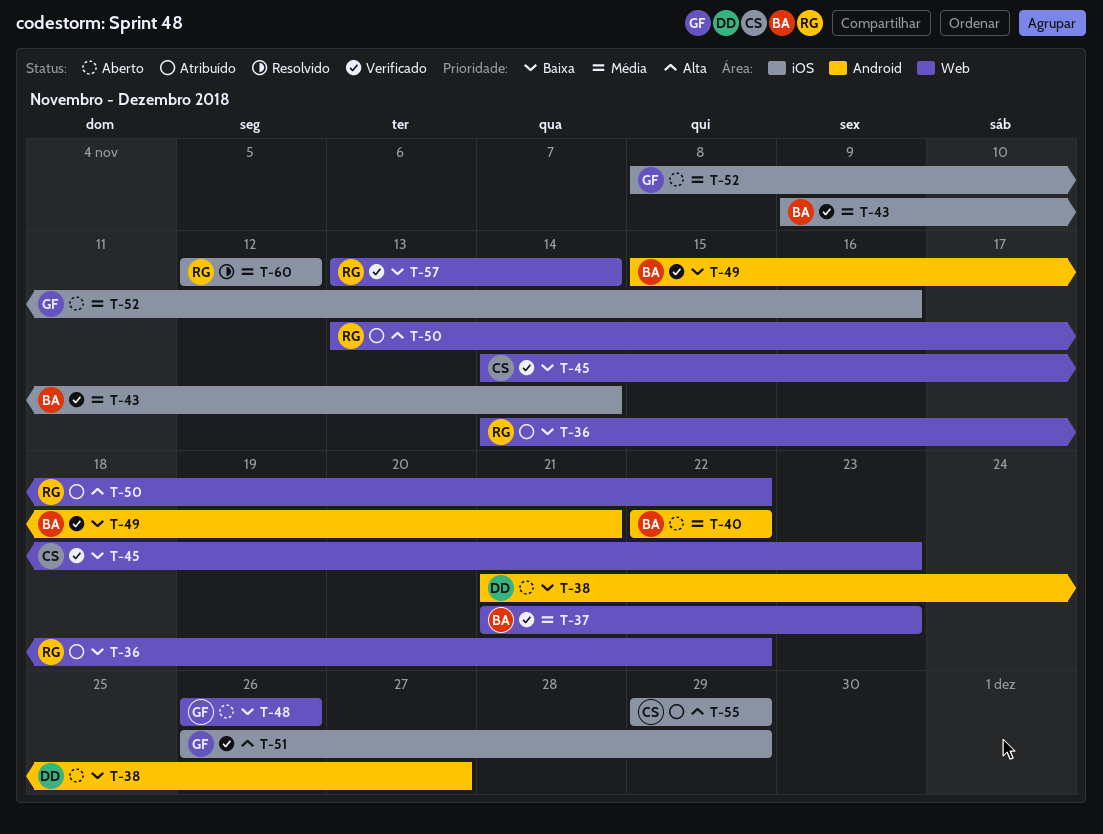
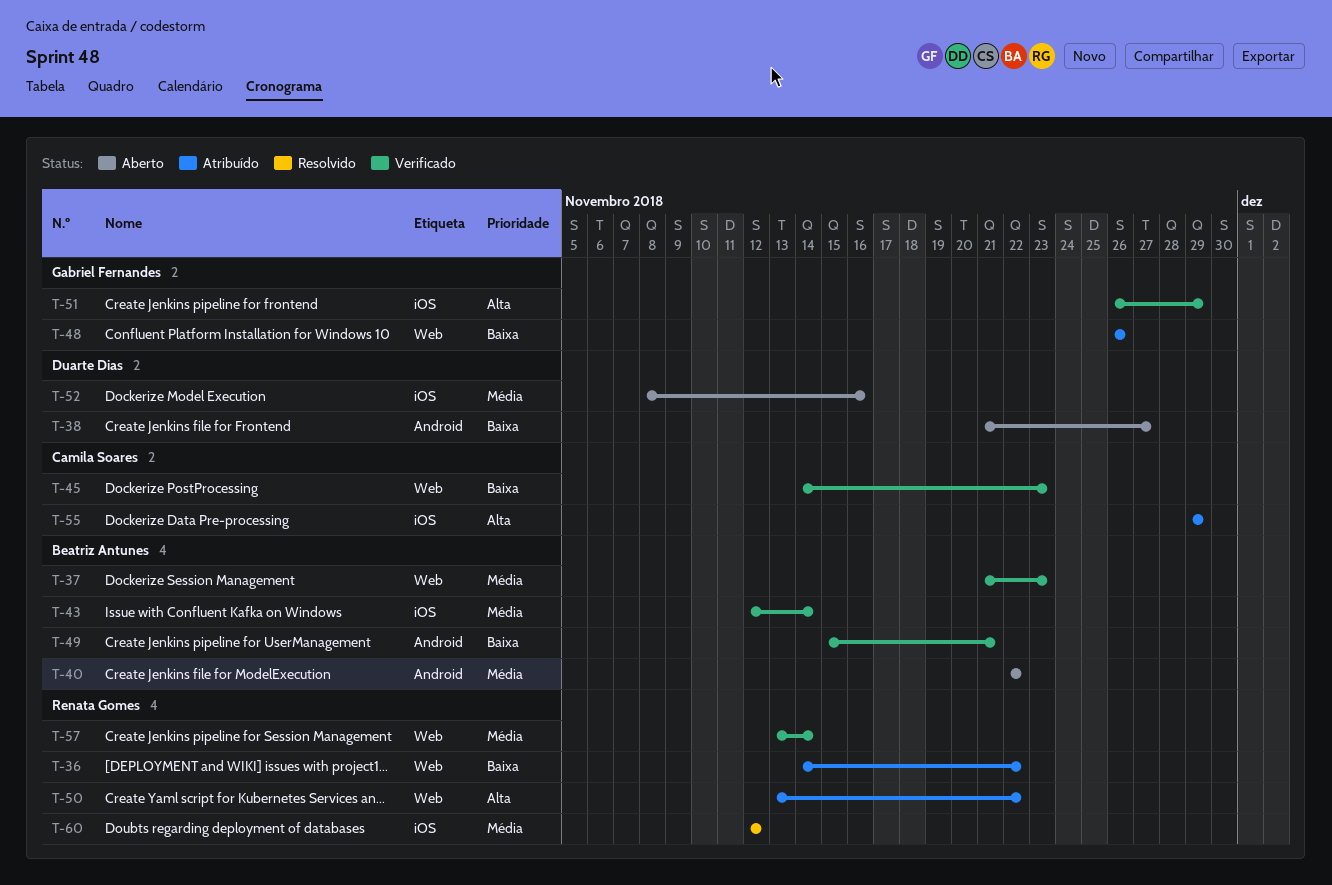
T-43, start: Nov 9 -> Nov 12
T-48, status: Aberto -> Atribuído
T-52, owner: Gabriel Fernandes -> Duarte Dias
T-57, priority: Baixa -> Média

